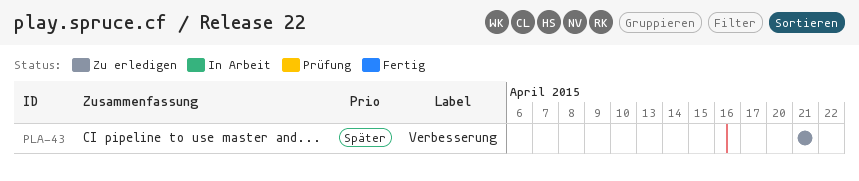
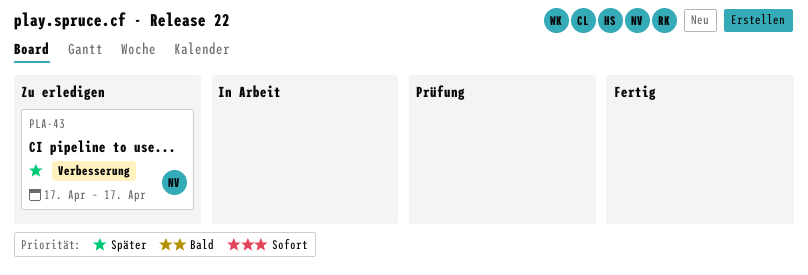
PLA-43, start: Apr 21 -> Apr 17
PLA-43, due: Apr 21 -> Apr 17

